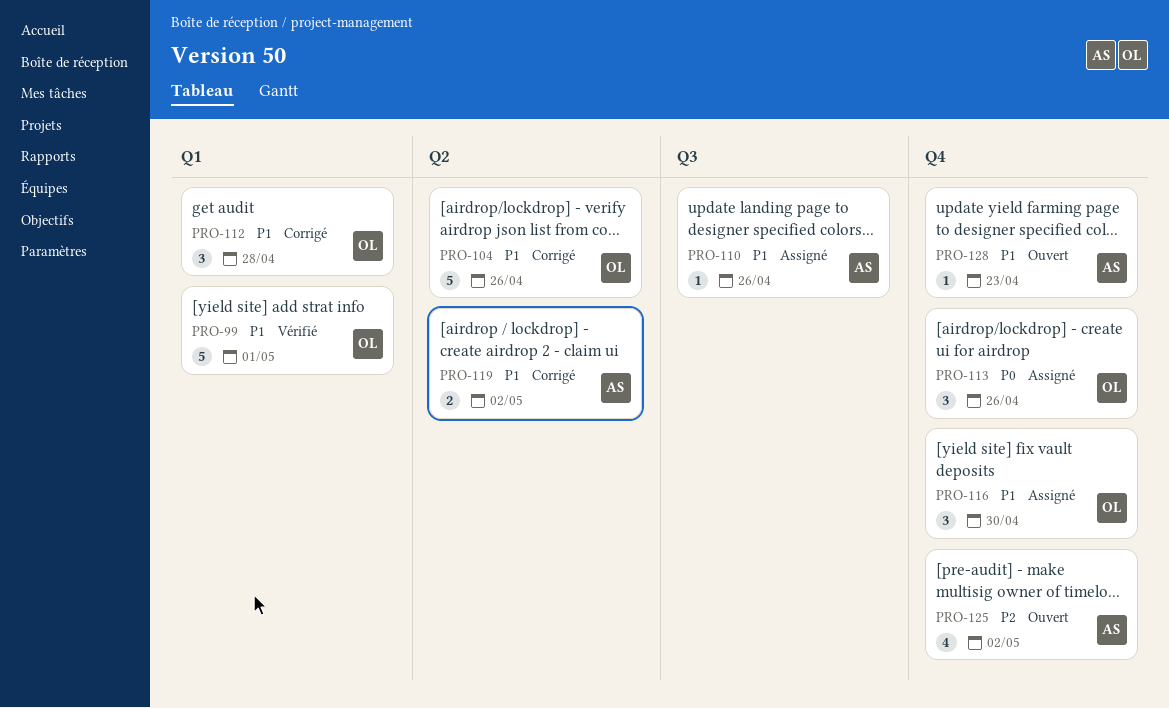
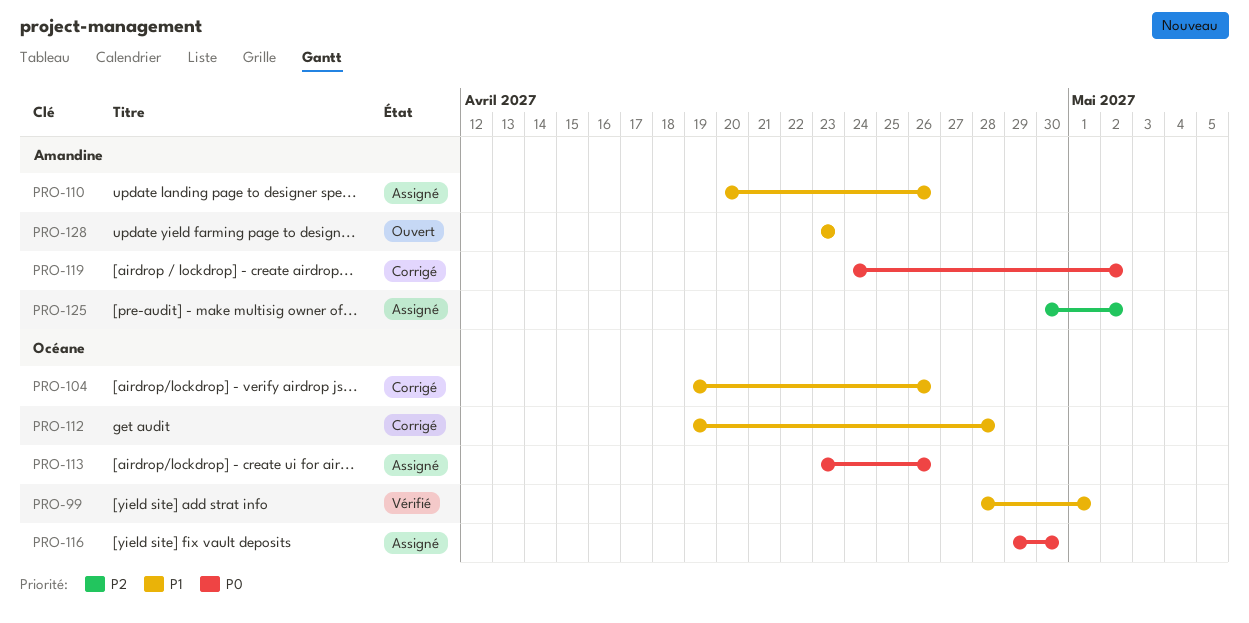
PRO-116, priority: P1 -> P0
PRO-119, priority: P1 -> P0
PRO-125, status: Ouvert -> Assigné

